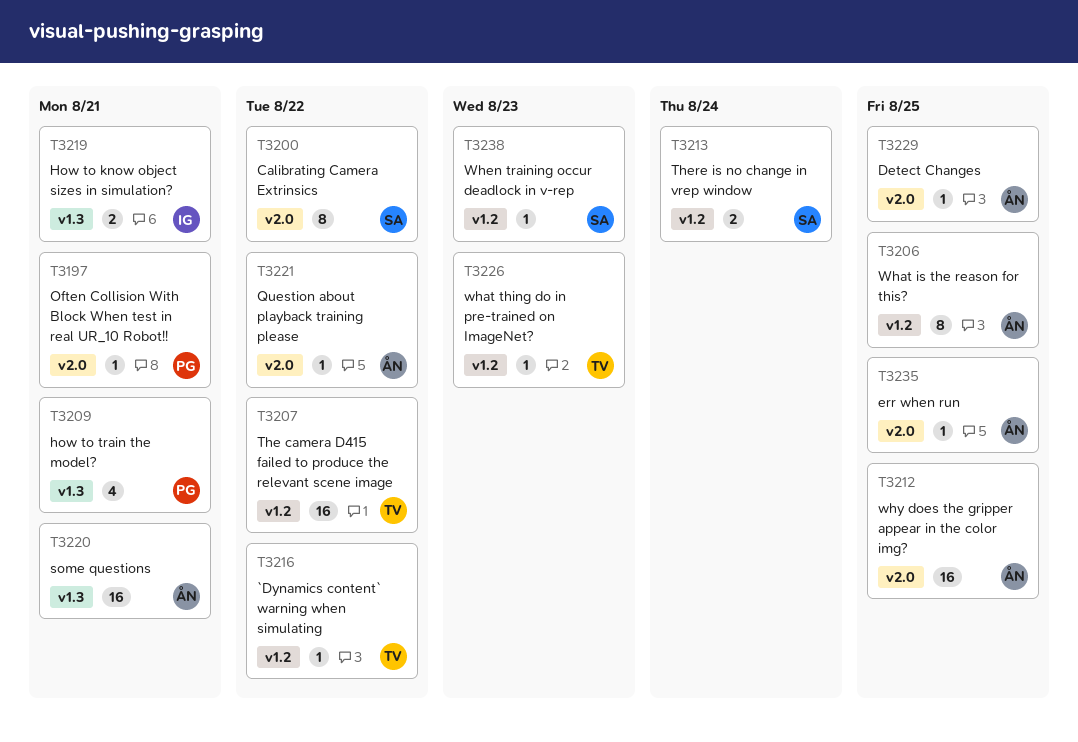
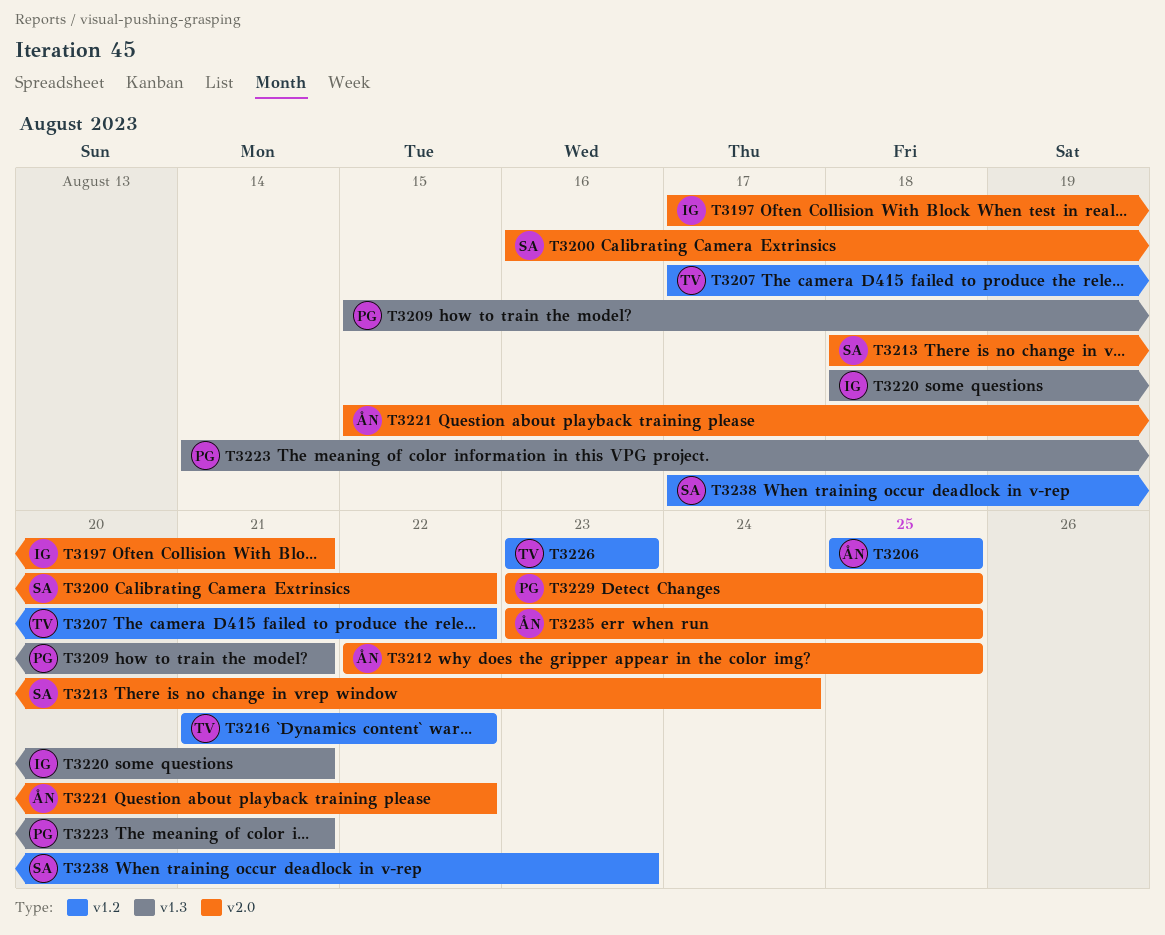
T3197, owner: PG -> IG
T3213, label: v1.2 -> v2.0
T3219: present -> none
T3220, owner: ÅN -> IG
T3223: none -> present
T3229, owner: ÅN -> PG

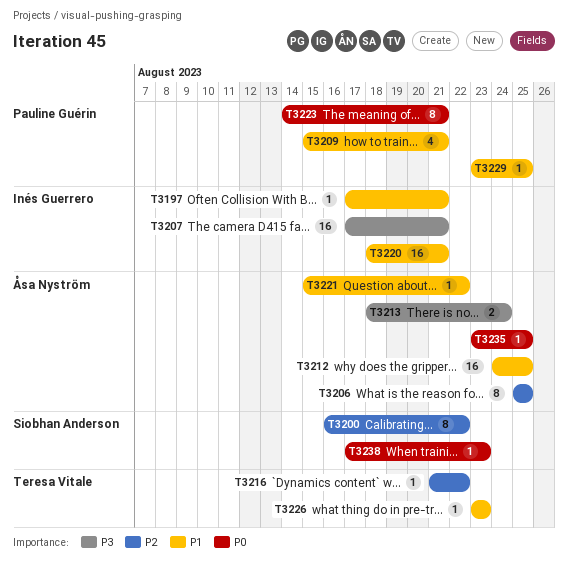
T3207, owner: Teresa Vitale -> Inés Guerrero
T3207, due: Aug 22 -> Aug 21
T3212, start: Aug 22 -> Aug 24
T3213, owner: Siobhan Anderson -> Åsa Nyström

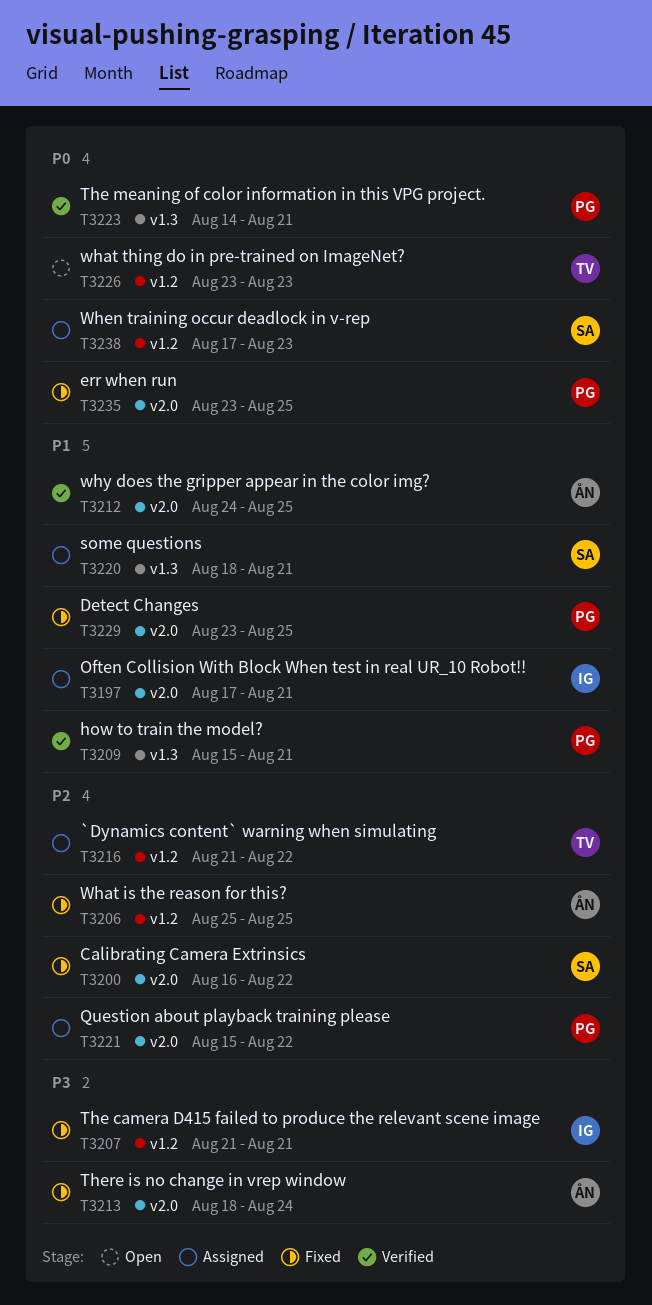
T3207, start: Aug 17 -> Aug 21
T3220, owner: Inés Guerrero -> Siobhan Anderson
T3221, owner: Åsa Nyström -> Pauline Guérin
T3221, priority: P1 -> P2
T3226, priority: P1 -> P0
T3235, owner: Åsa Nyström -> Pauline Guérin

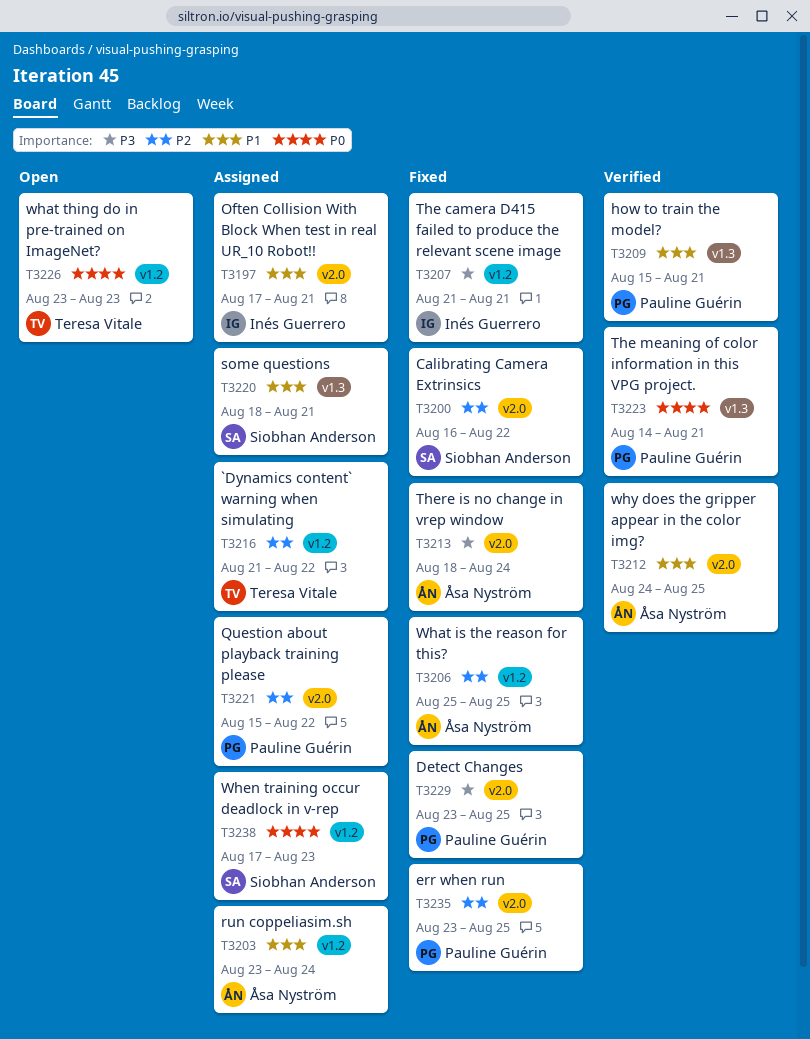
T3203: none -> present
T3229, priority: P1 -> P3
T3235, priority: P0 -> P2

